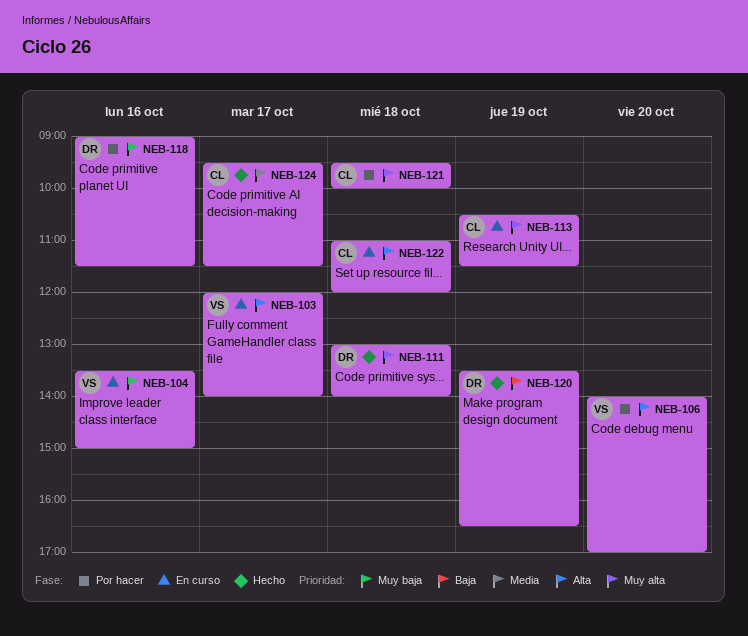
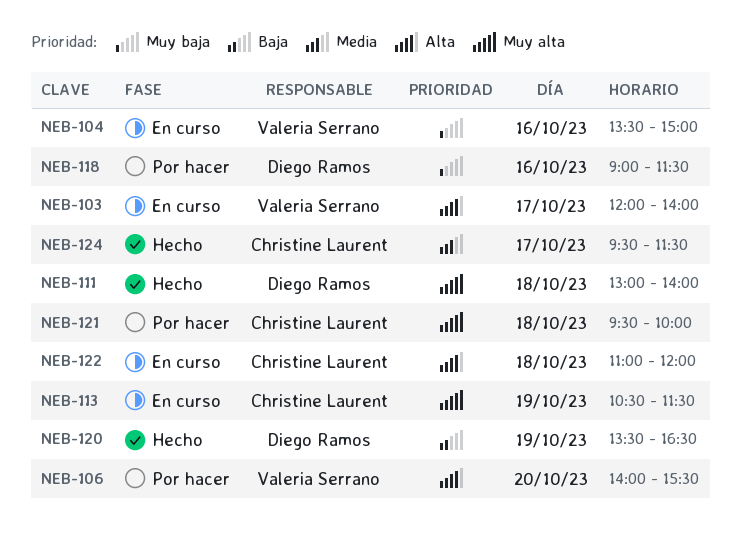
NEB-106, ends: 17:00 -> 15:30

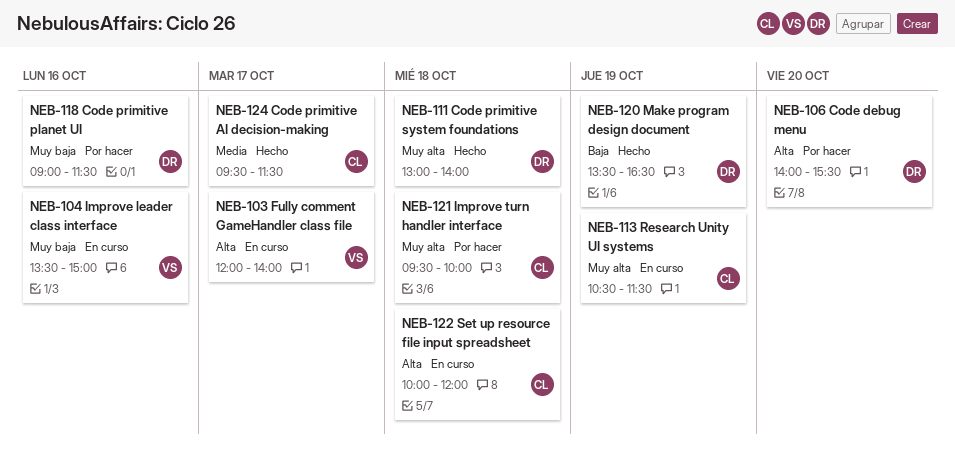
NEB-106, owner: Valeria Serrano -> Diego Ramos
NEB-122, begins: 11:00 -> 10:00

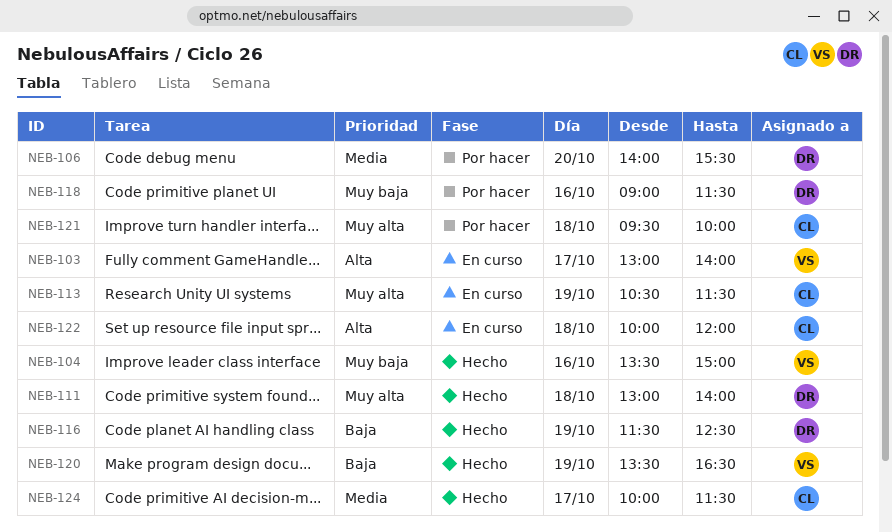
NEB-103, begins: 12:00 -> 13:00
NEB-104, status: En curso -> Hecho
NEB-106, priority: Alta -> Media
NEB-116: none -> present
NEB-120, owner: DR -> VS
NEB-124, begins: 09:30 -> 10:00

